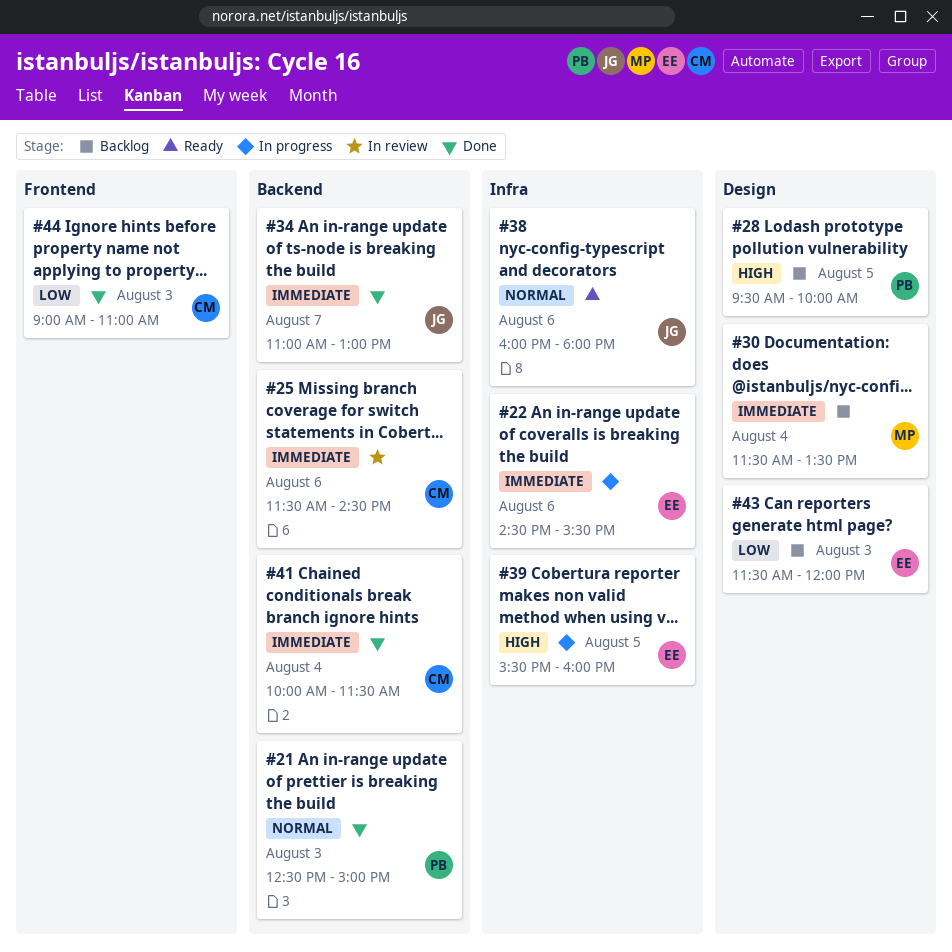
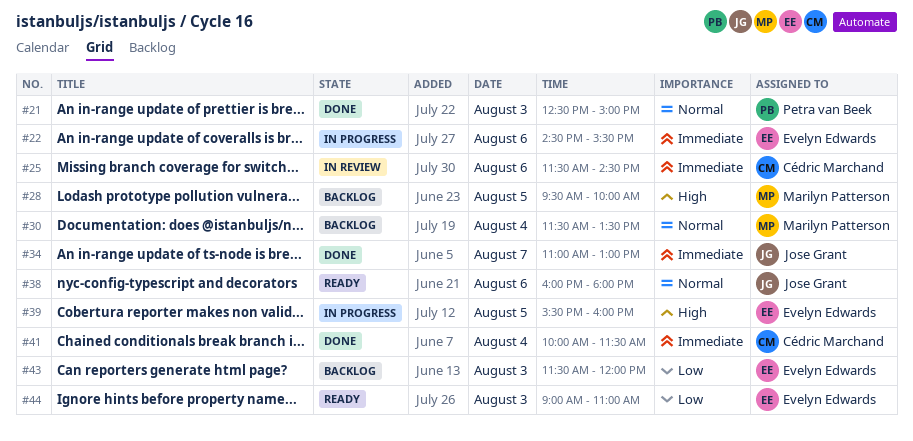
#28, owner: Petra van Beek -> Marilyn Patterson
#30, priority: Immediate -> Normal
#44, status: Done -> Ready
#44, owner: Cédric Marchand -> Evelyn Edwards

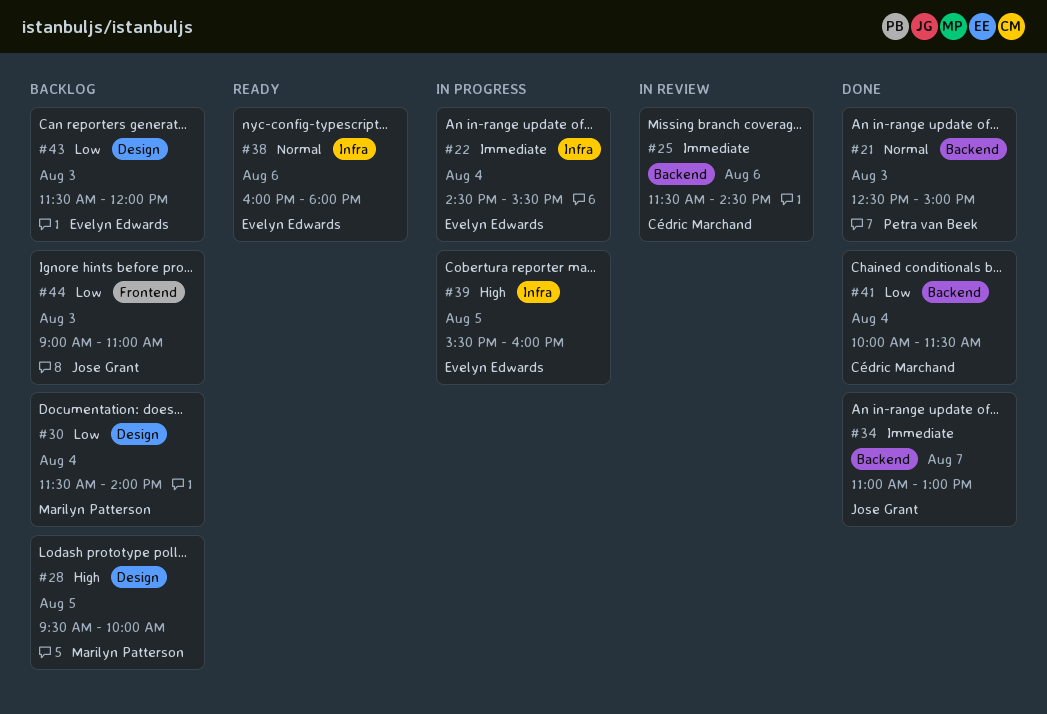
#22, day: Aug 6 -> Aug 4
#30, priority: Normal -> Low
#30, ends: 13:30 -> 14:00
#38, owner: Jose Grant -> Evelyn Edwards
#41, priority: Immediate -> Low
#44, status: Ready -> Backlog
#44, owner: Evelyn Edwards -> Jose Grant

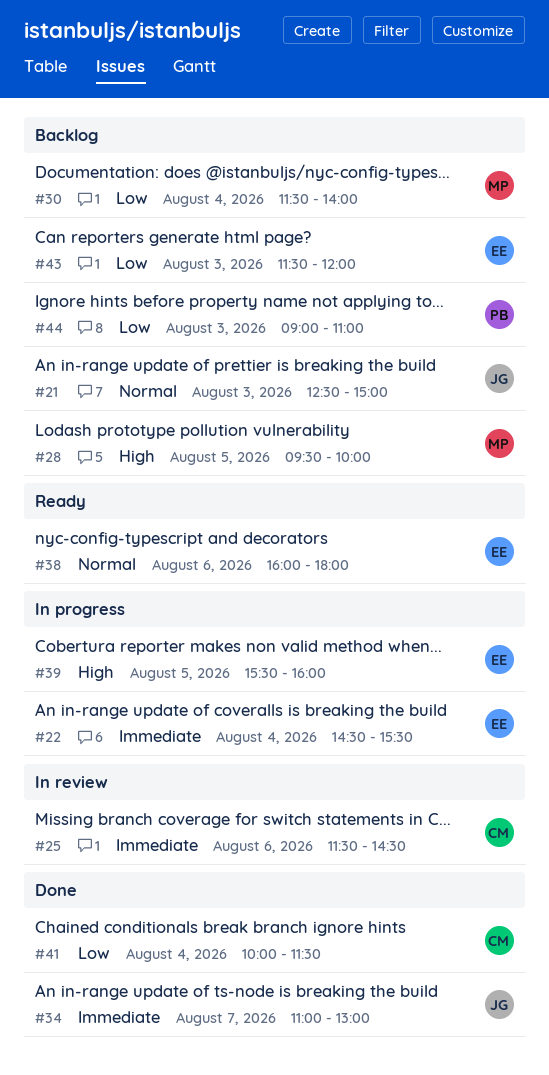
#21, status: Done -> Backlog
#21, owner: Petra van Beek -> Jose Grant
#44, owner: Jose Grant -> Petra van Beek

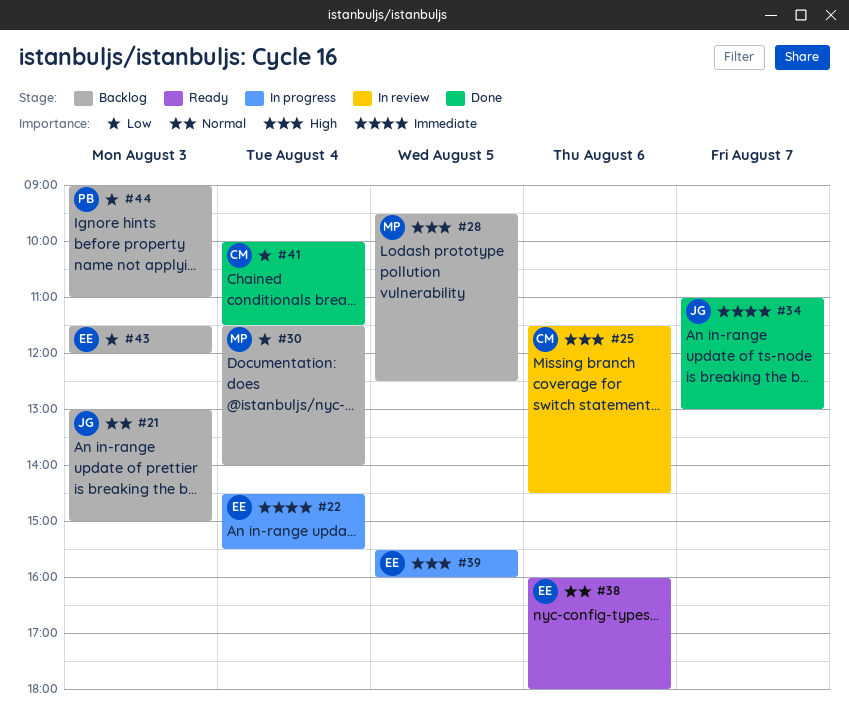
#21, begins: 12:30 -> 13:00
#25, priority: Immediate -> High
#28, ends: 10:00 -> 12:30

